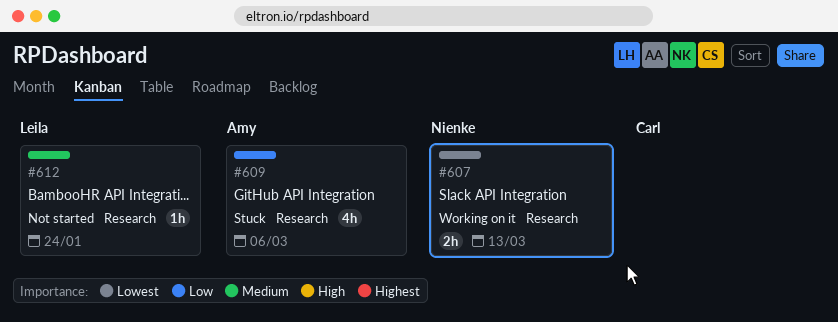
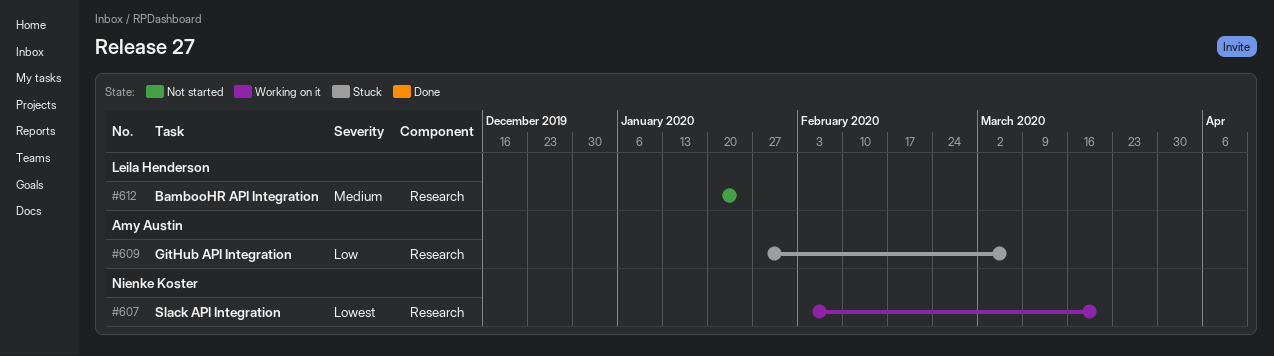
#607, due: Mar 13 -> Mar 20

